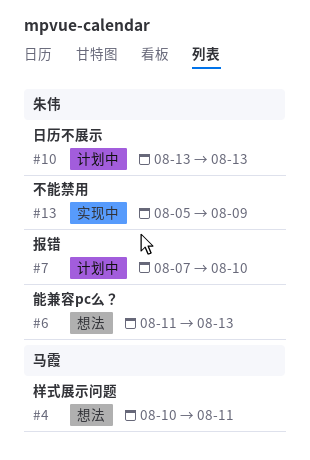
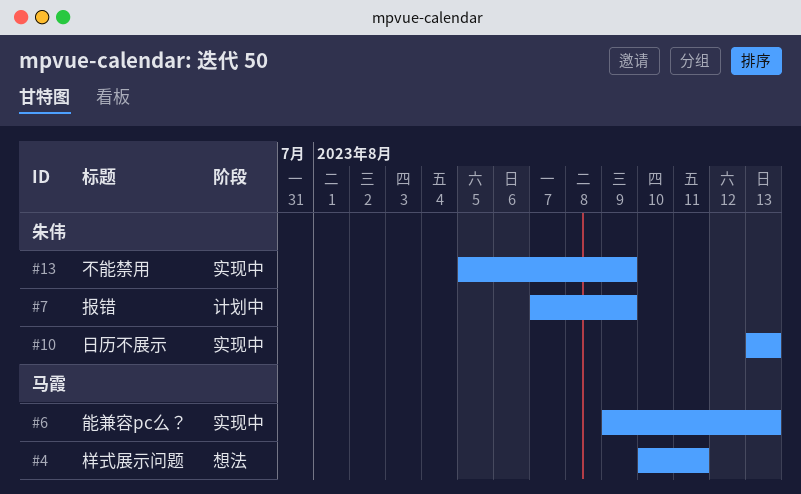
#6, status: 想法 -> 实现中
#6, owner: 朱伟 -> 马霞
#6, start: Aug 11 -> Aug 9
#7, due: Aug 10 -> Aug 9
#10, status: 计划中 -> 实现中

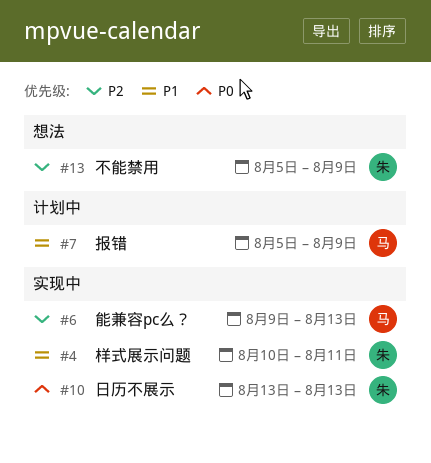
#4, status: 想法 -> 实现中
#4, owner: 马霞 -> 朱伟
#7, owner: 朱伟 -> 马霞
#7, start: Aug 7 -> Aug 5
#13, status: 实现中 -> 想法

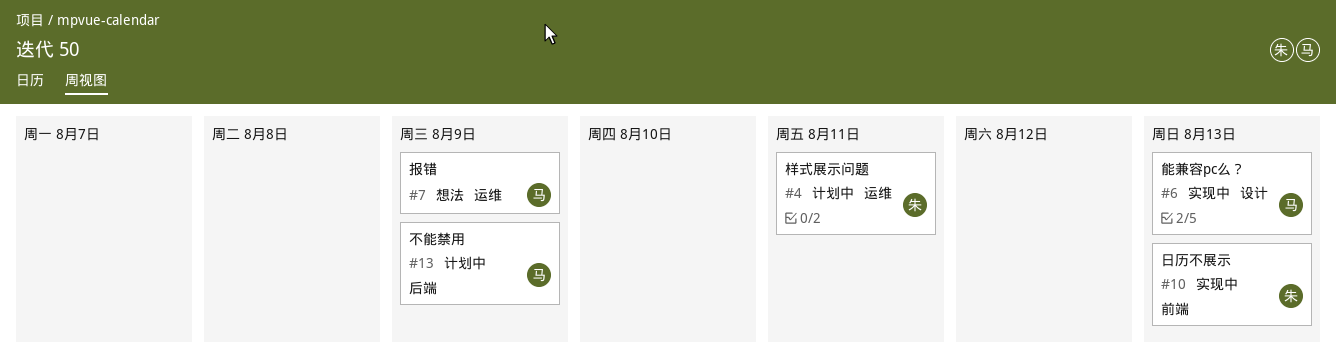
#4, status: 实现中 -> 计划中
#7, status: 计划中 -> 想法
#13, status: 想法 -> 计划中
#13, owner: 朱 -> 马

